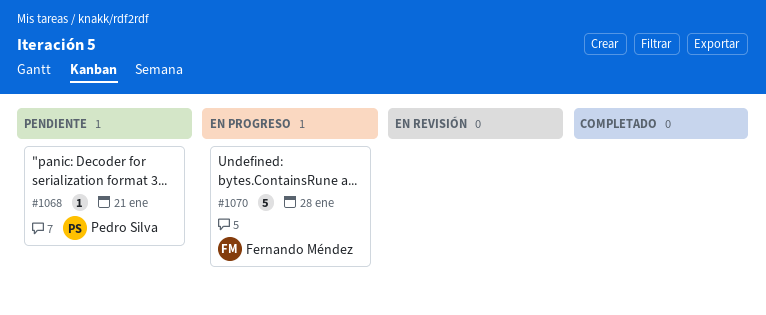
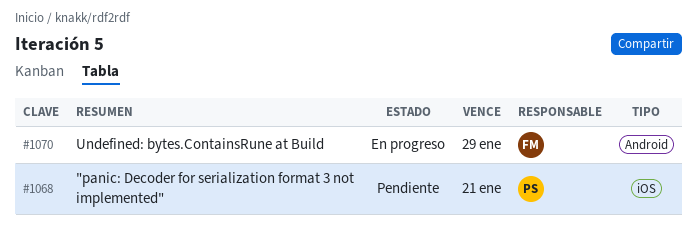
#1070, due: Jan 28 -> Jan 29

